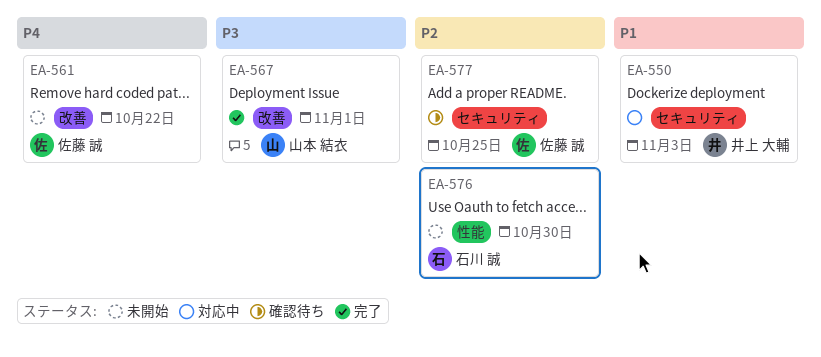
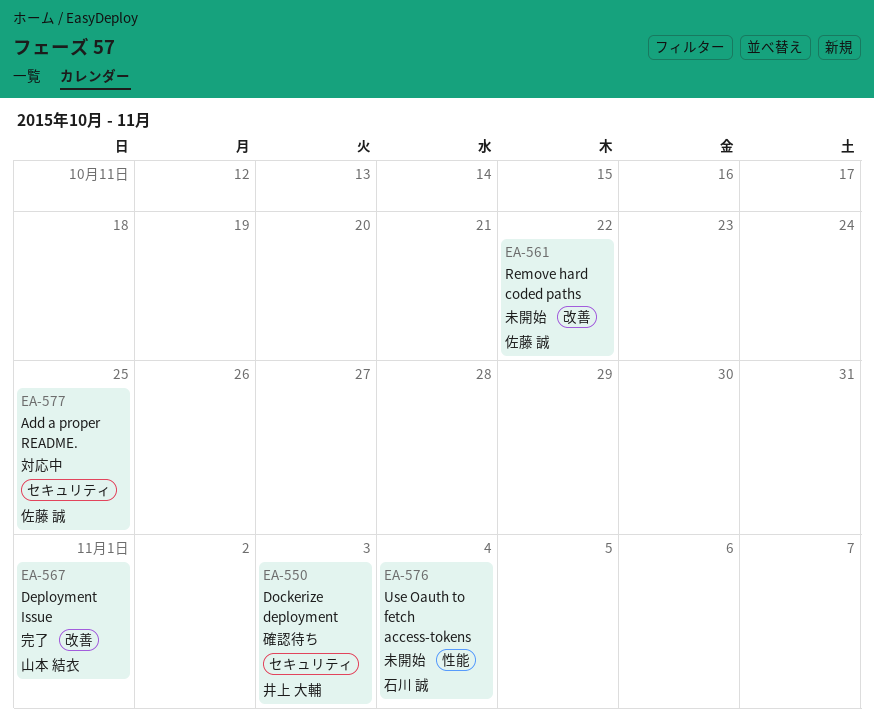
EA-550, status: 対応中 -> 確認待ち
EA-576, due: Oct 30 -> Nov 4
EA-577, status: 確認待ち -> 対応中

